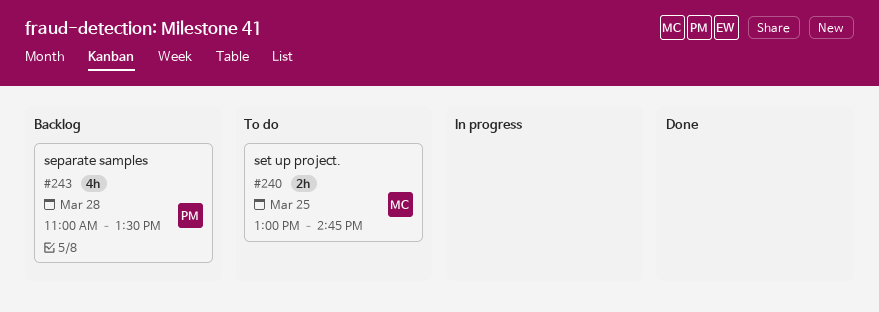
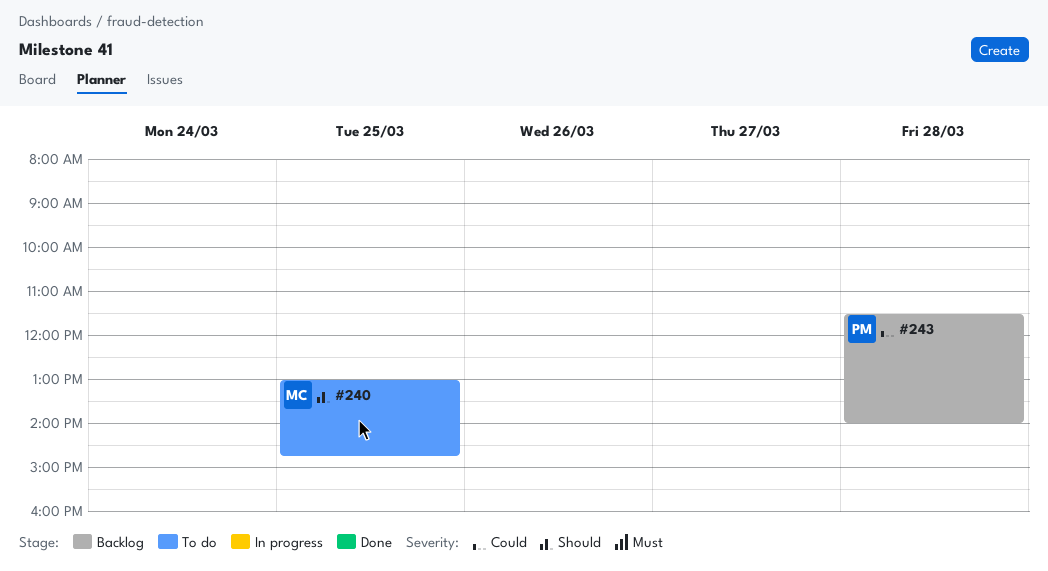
#243, begins: 11:00 -> 11:30
#243, ends: 13:30 -> 14:00

